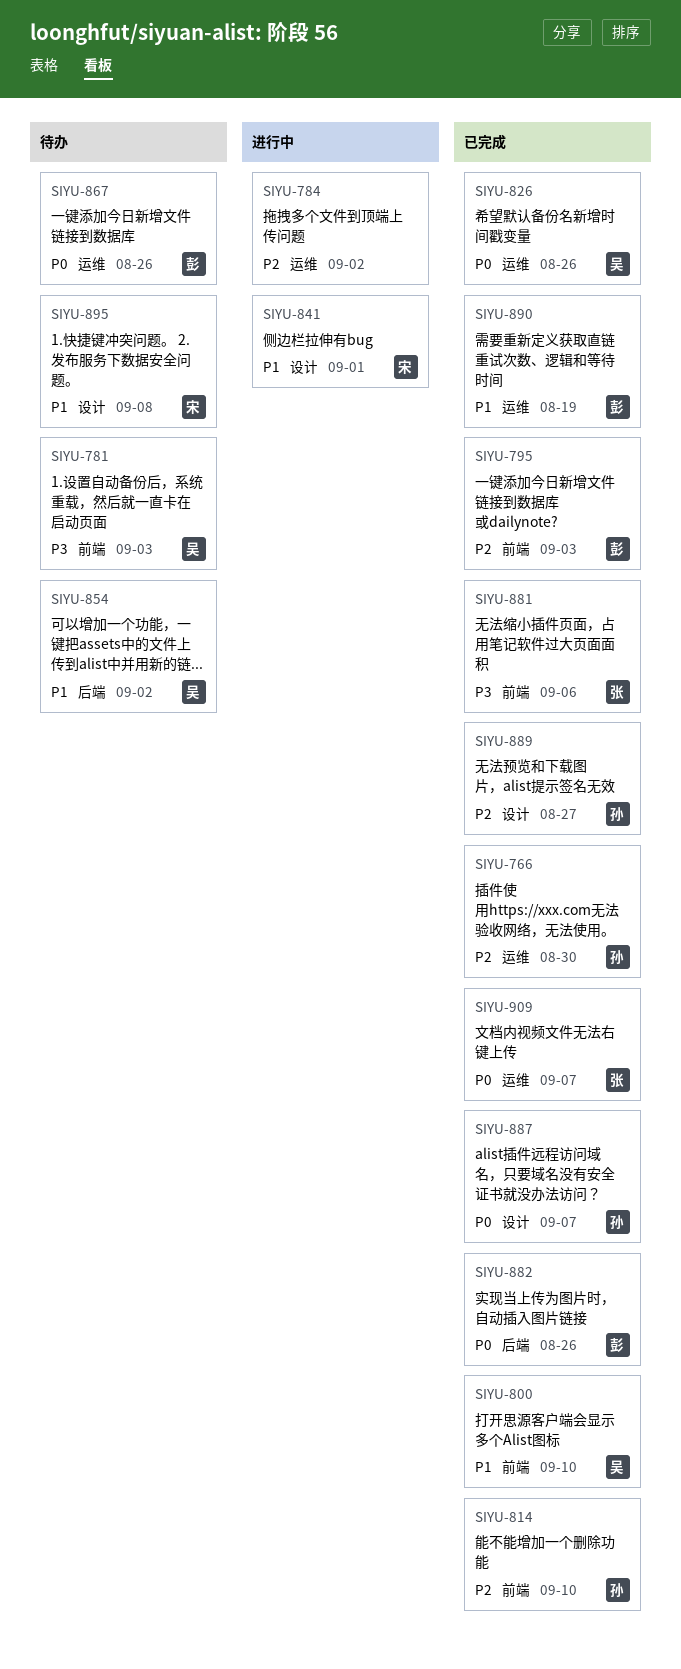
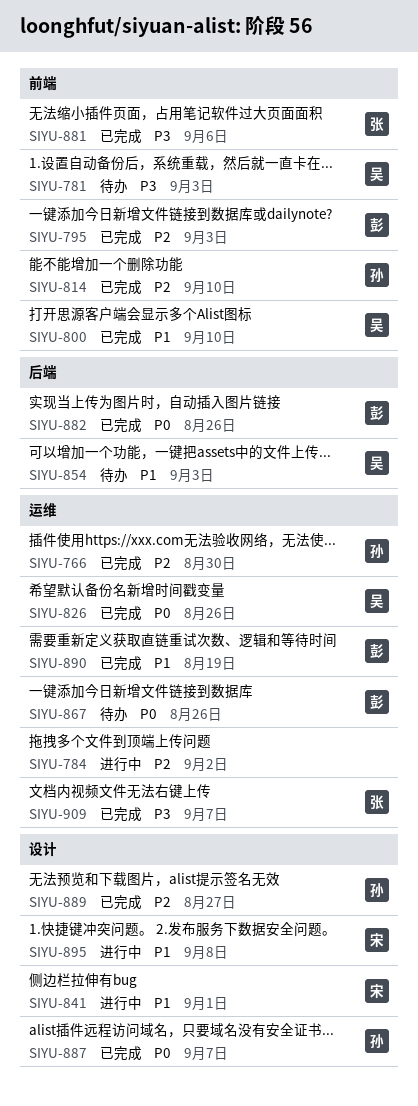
SIYU-854, due: Sep 2 -> Sep 3
SIYU-895, status: 待办 -> 进行中
SIYU-909, priority: P0 -> P3

